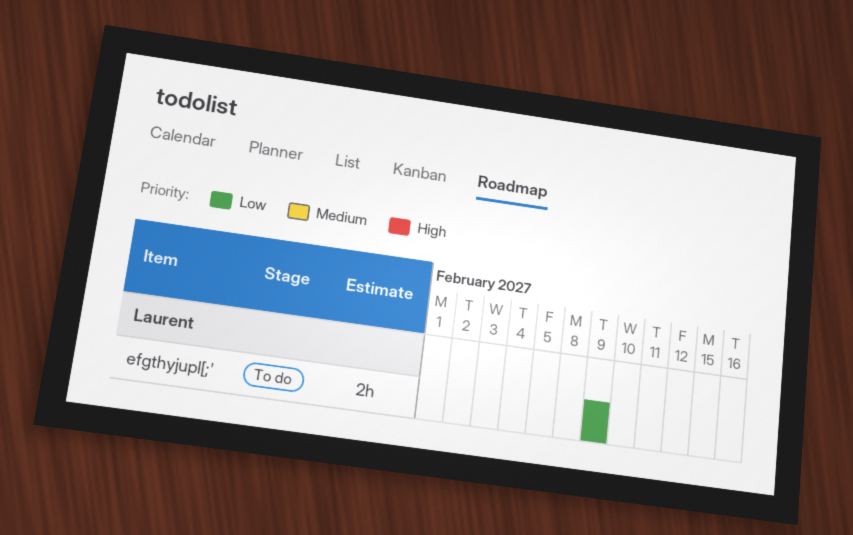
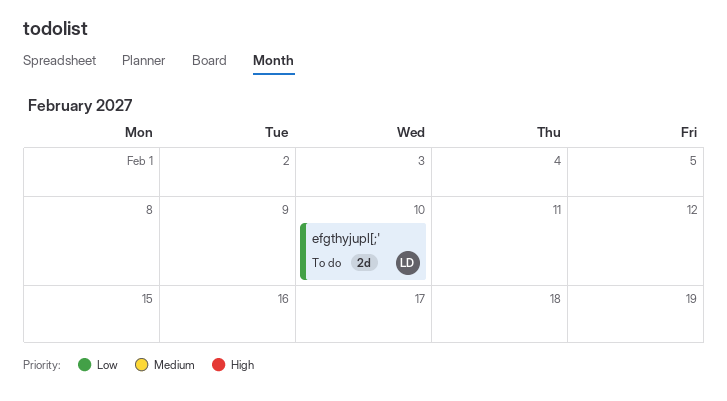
efgthyjupl[;', estimate: 2h -> 2d
efgthyjupl[;', due: Feb 9 -> Feb 10

